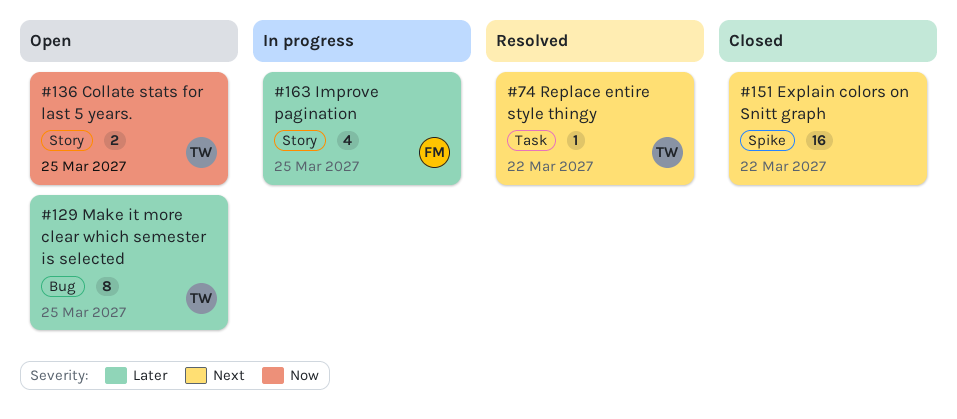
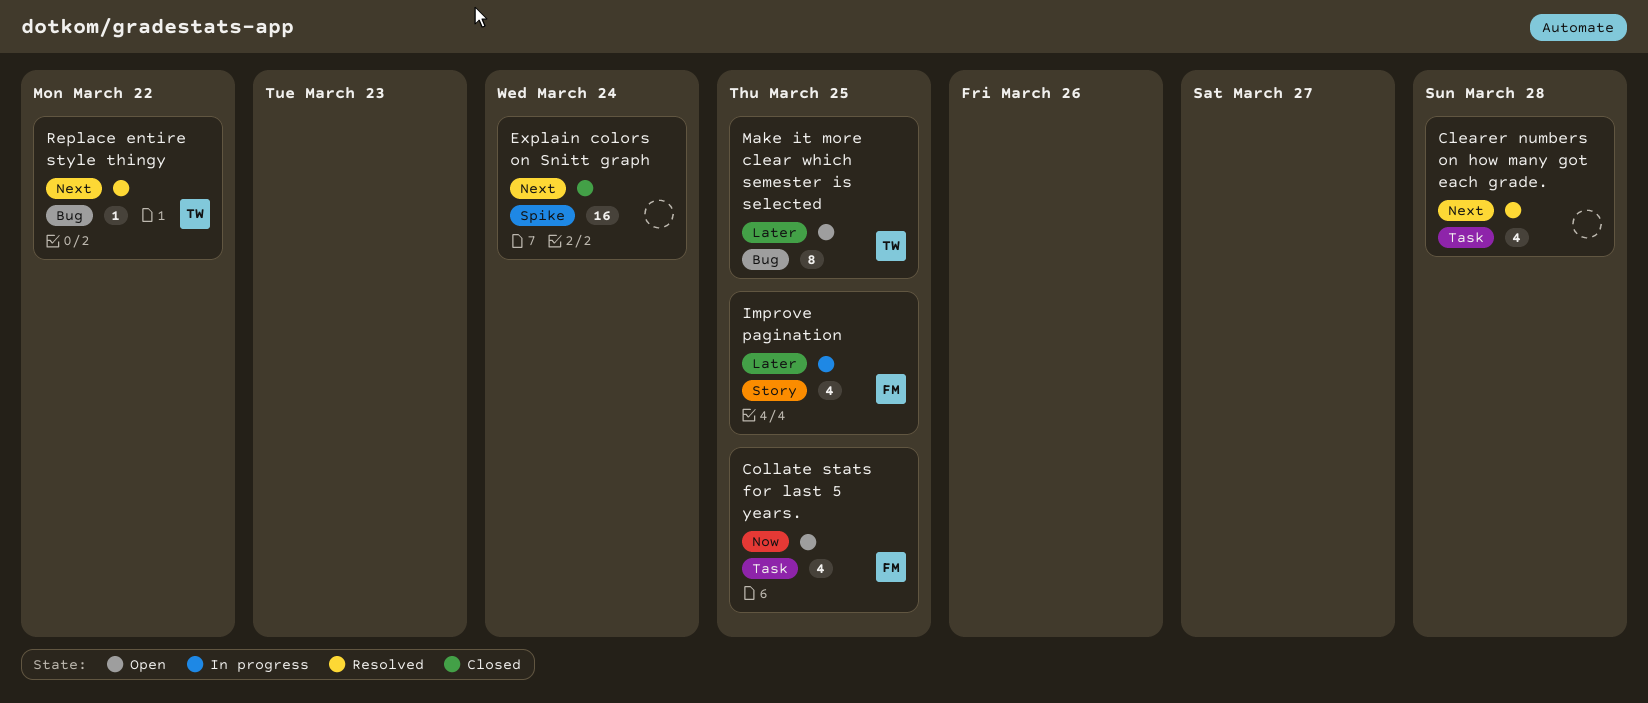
Clearer numbers on how many got each grade.: none -> present
Collate stats for last 5 years., owner: TW -> FM
Collate stats for last 5 years., label: Story -> Task
Collate stats for last 5 years., estimate: 2 -> 4
Explain colors on Snitt graph, due: Mar 22 -> Mar 24
Replace entire style thingy, label: Task -> Bug

